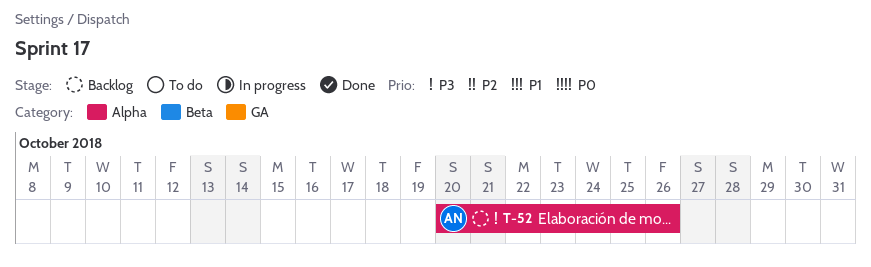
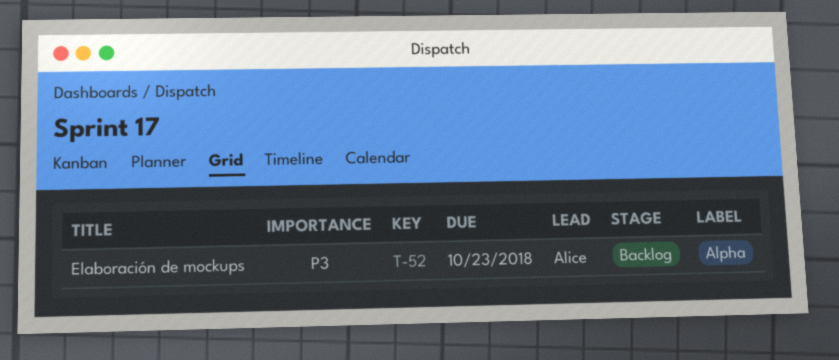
T-52, due: Oct 26 -> Oct 23

